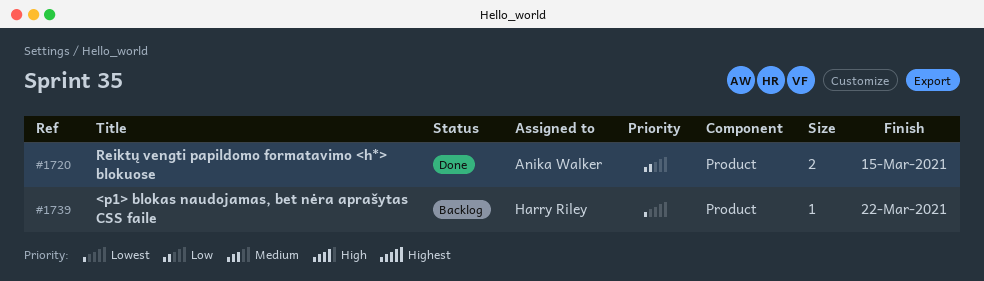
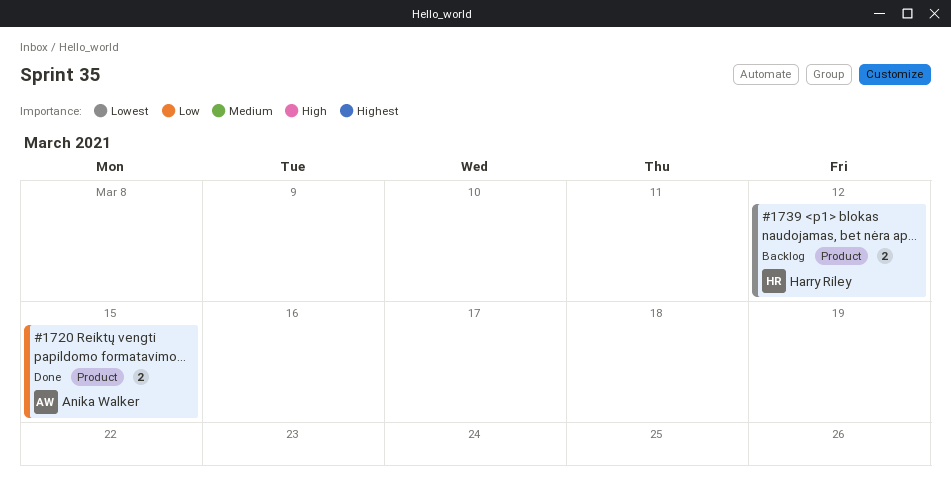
#1739, estimate: 1 -> 2
#1739, due: Mar 22 -> Mar 12

